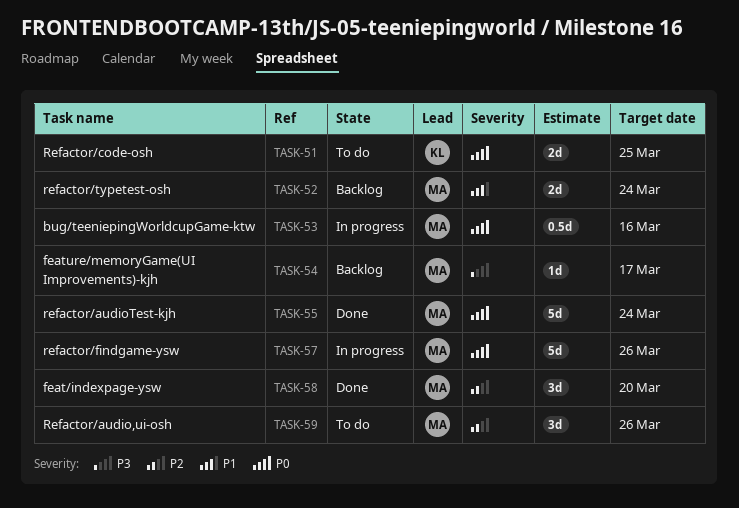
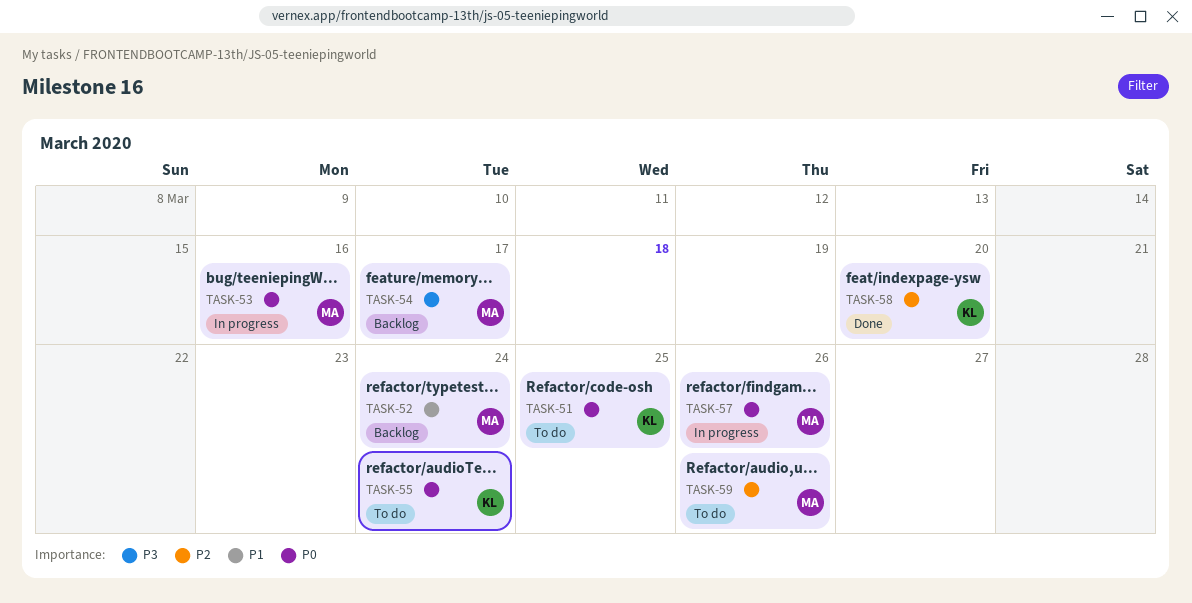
TASK-55, status: Done -> To do
TASK-55, owner: MA -> KL
TASK-58, owner: MA -> KL

